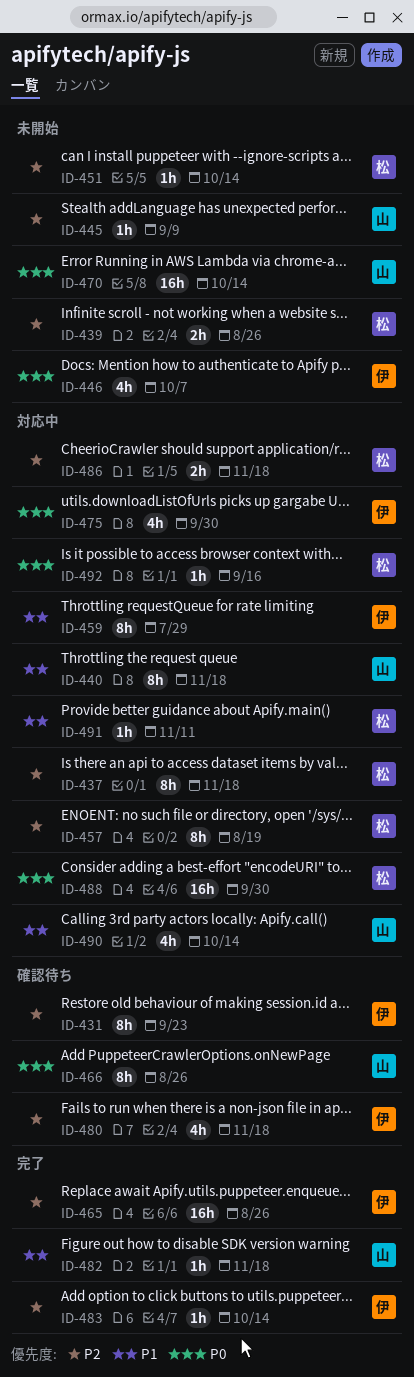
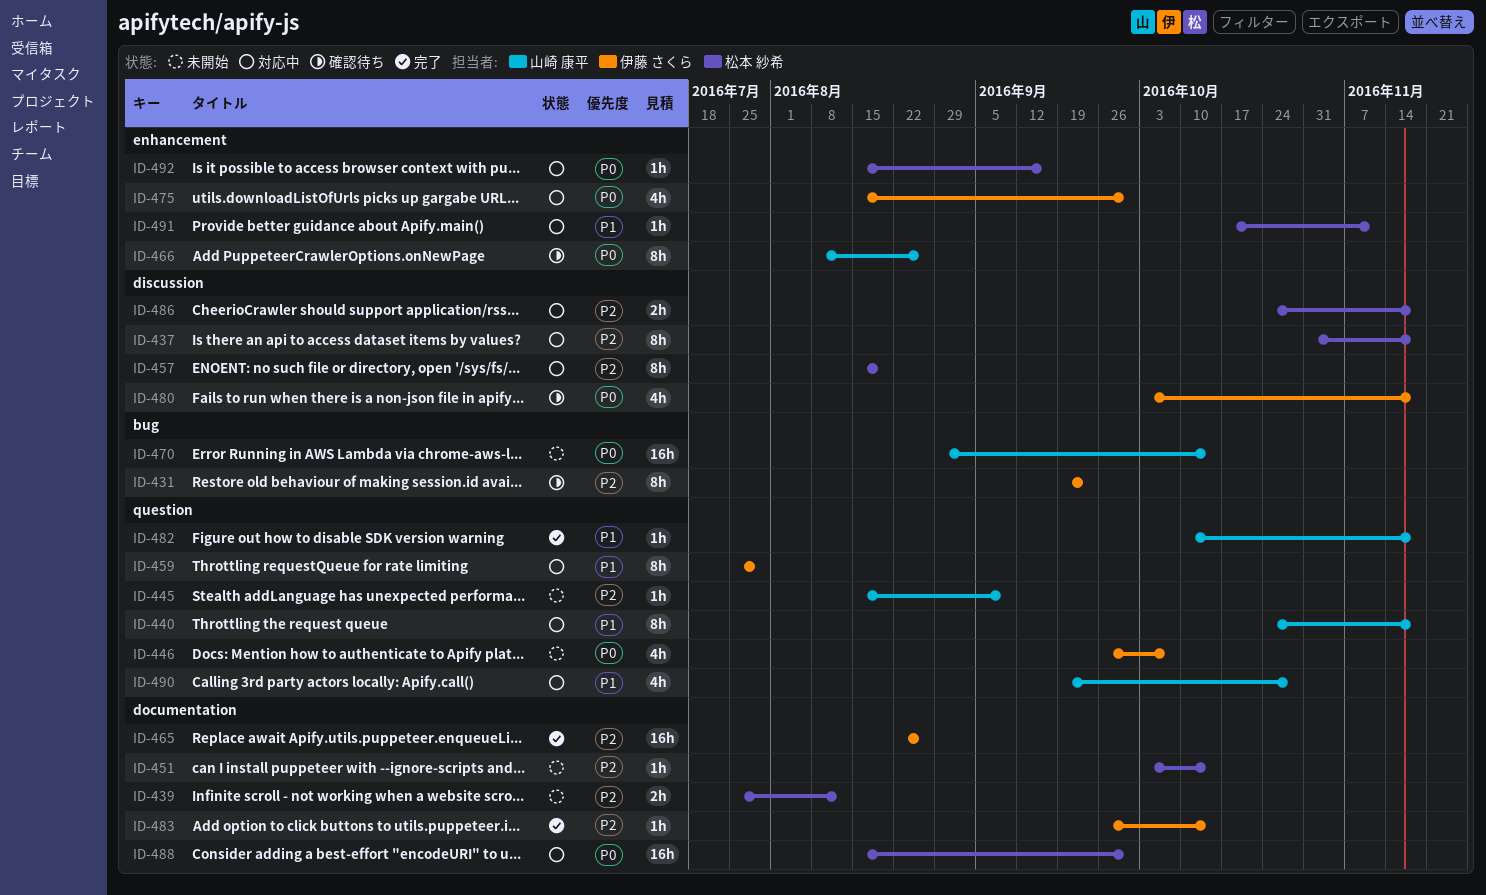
ID-439, due: Aug 26 -> Aug 12
ID-480, priority: P2 -> P0
ID-490, due: Oct 14 -> Oct 28

